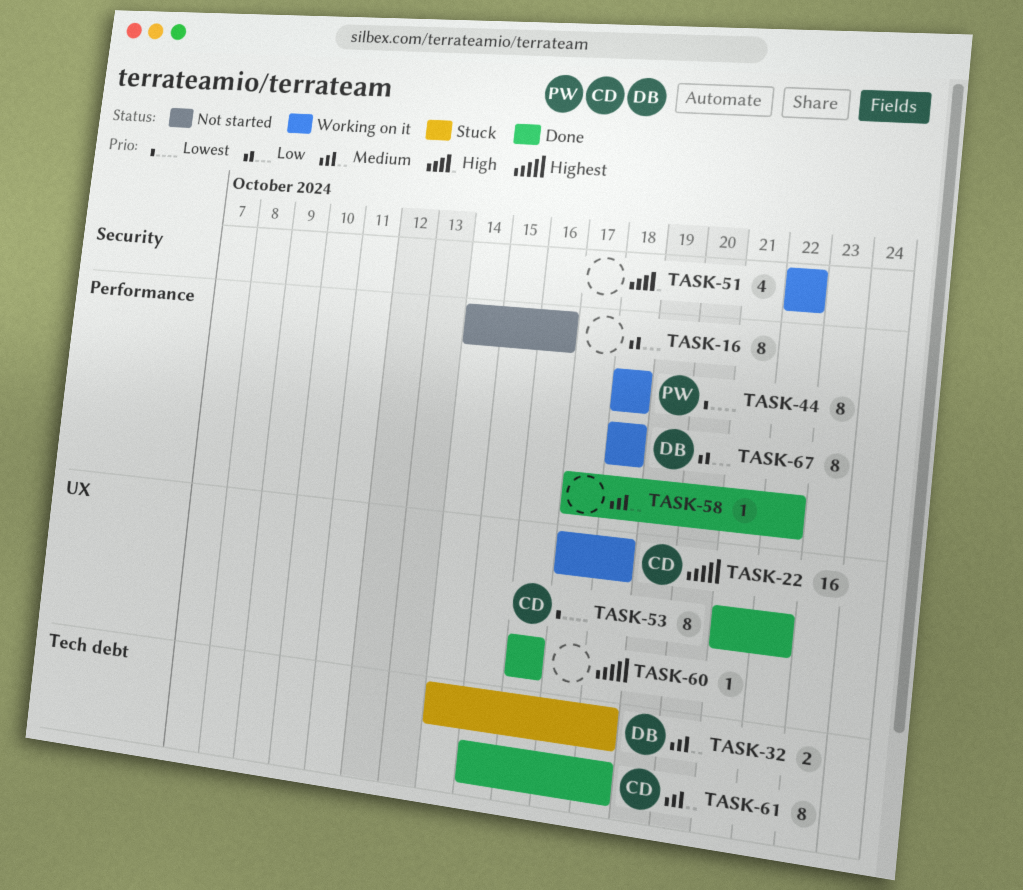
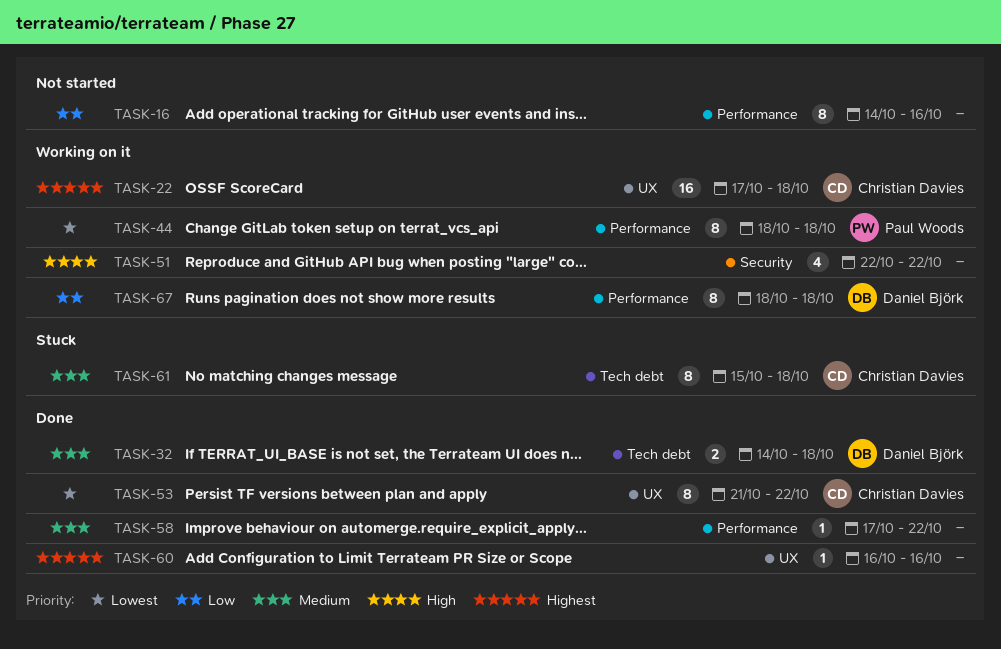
TASK-32, status: Stuck -> Done
TASK-61, status: Done -> Stuck

